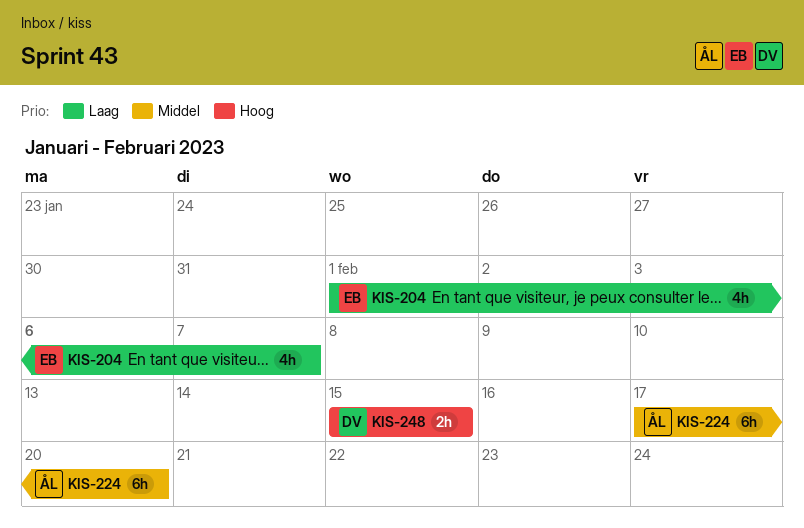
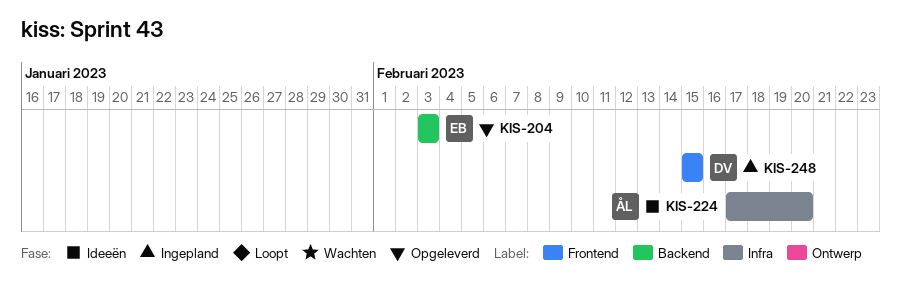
KIS-204, start: Feb 1 -> Feb 3
KIS-204, due: Feb 7 -> Feb 3

